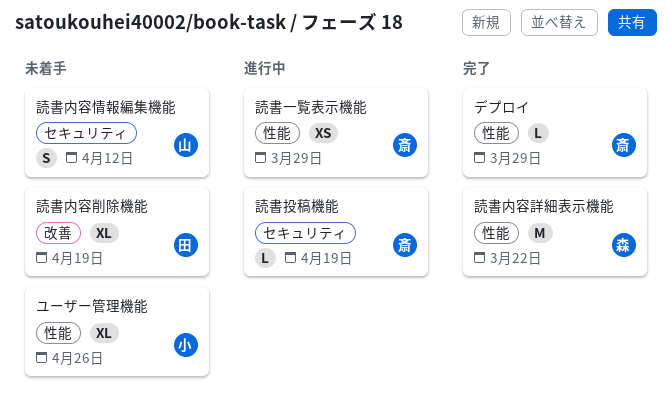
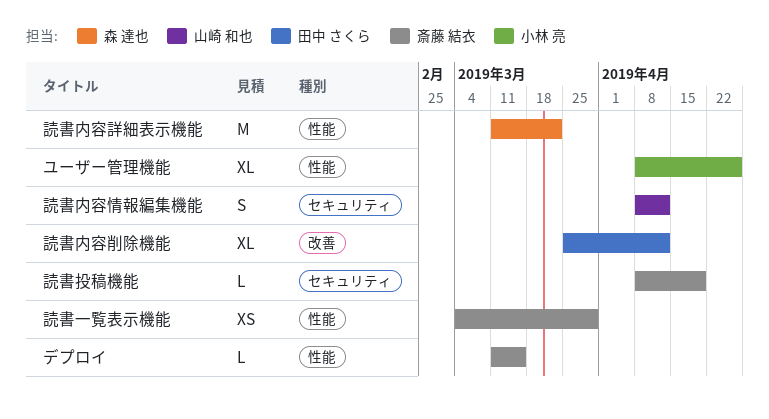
デプロイ, due: Mar 29 -> Mar 15
読書内容削除機能, due: Apr 19 -> Apr 12

